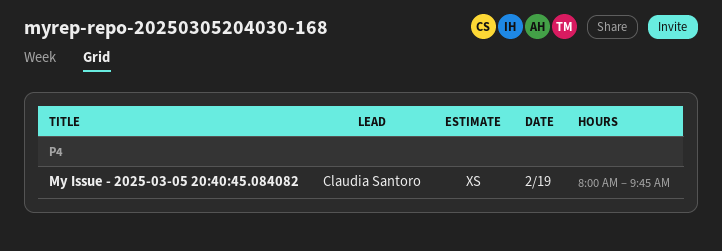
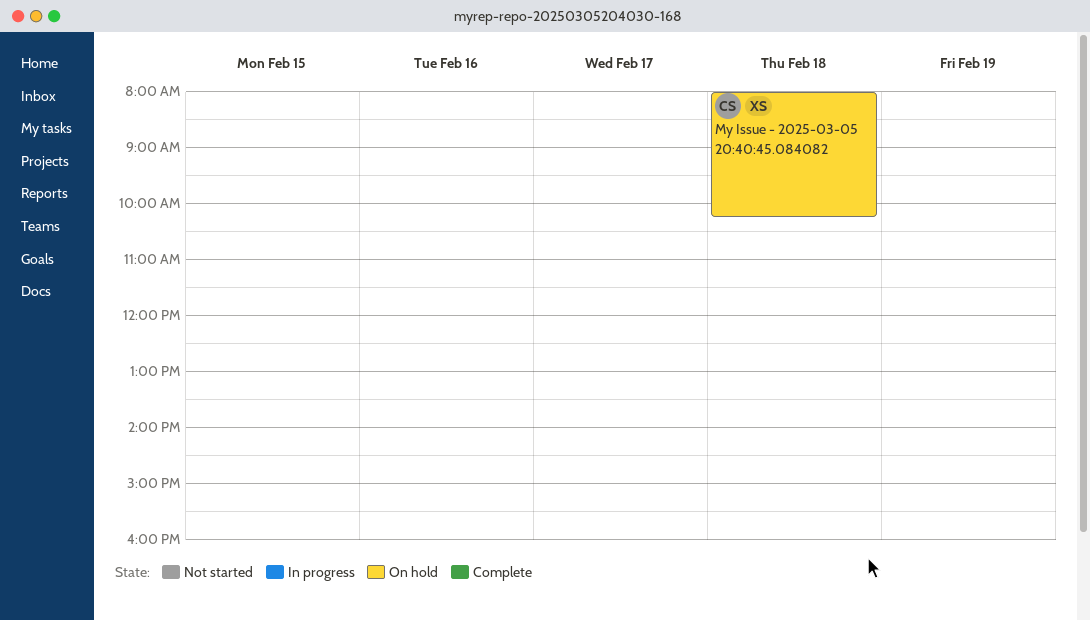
My Issue - 2025-03-05 20:40:45.084082, day: Feb 19 -> Feb 18
My Issue - 2025-03-05 20:40:45.084082, ends: 09:45 -> 10:15

